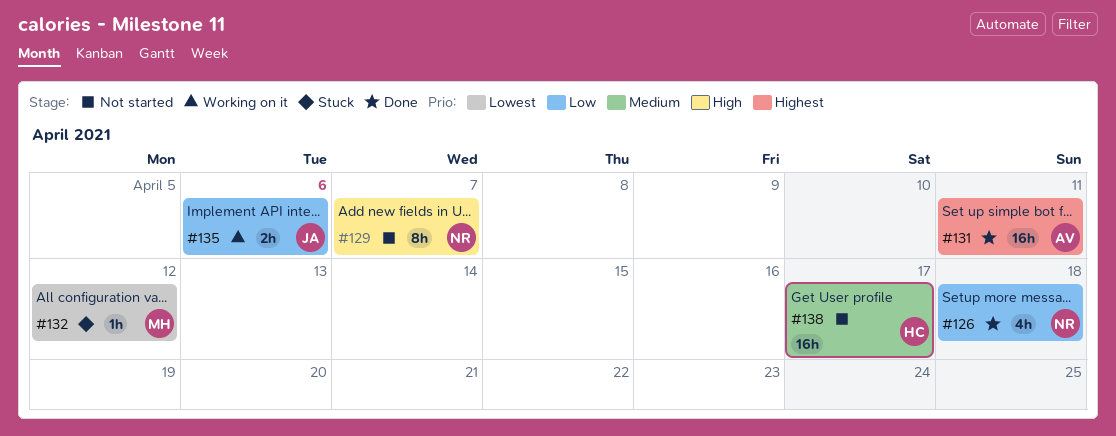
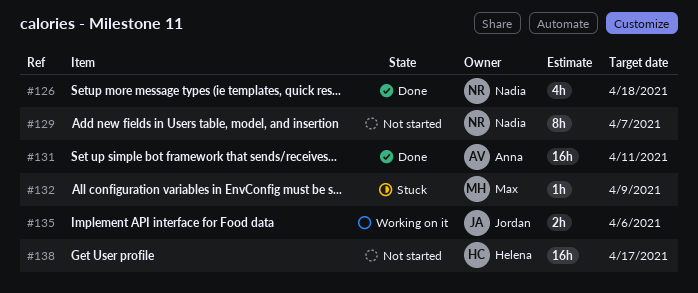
#132, due: Apr 12 -> Apr 9

